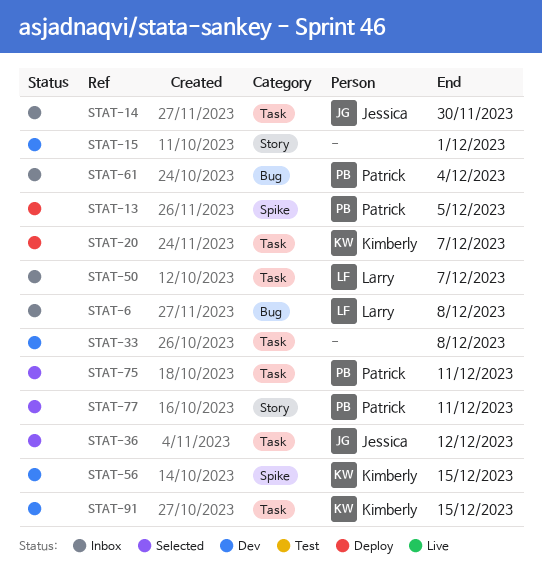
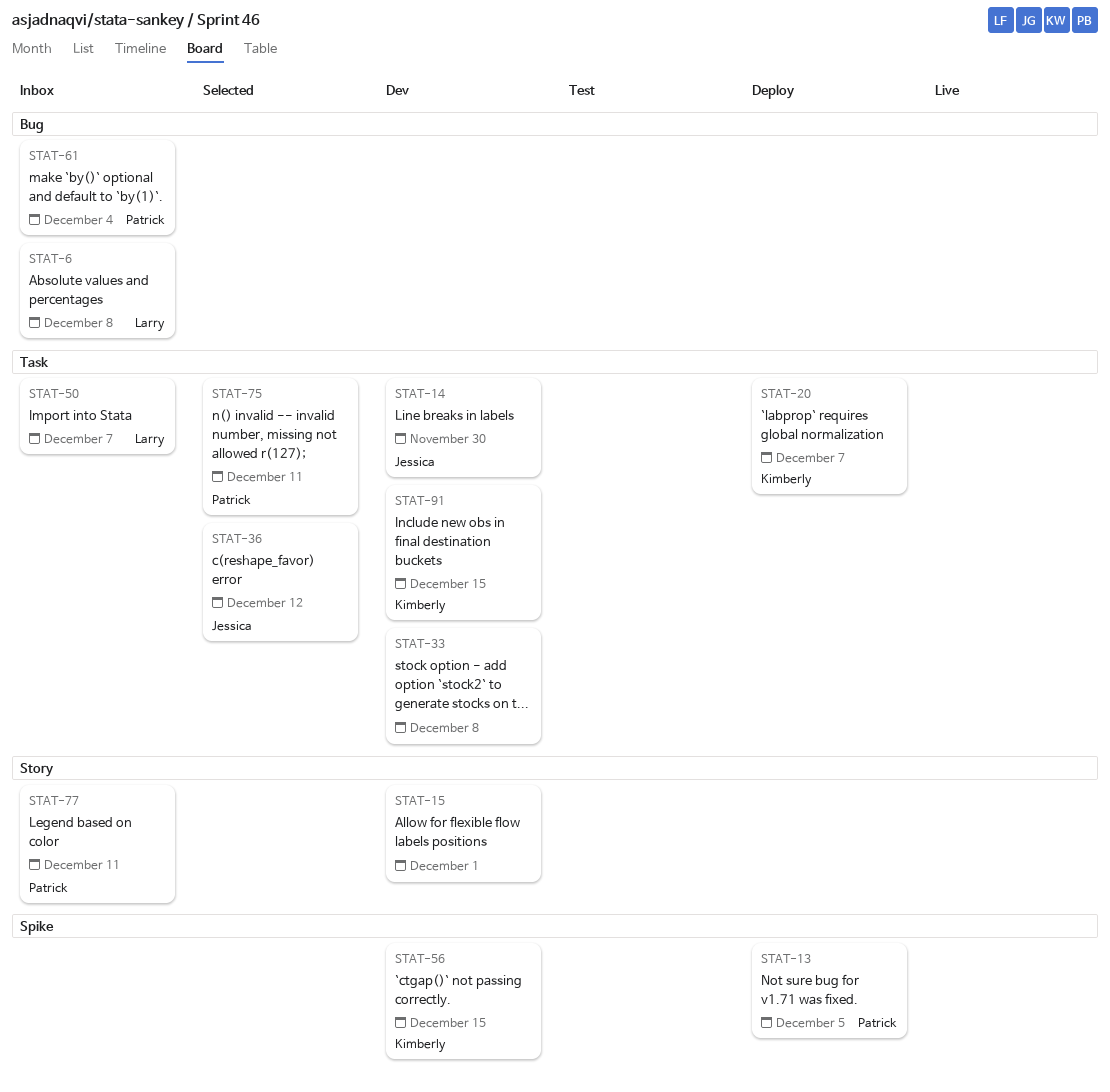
STAT-14, status: Inbox -> Dev
STAT-77, status: Selected -> Inbox

